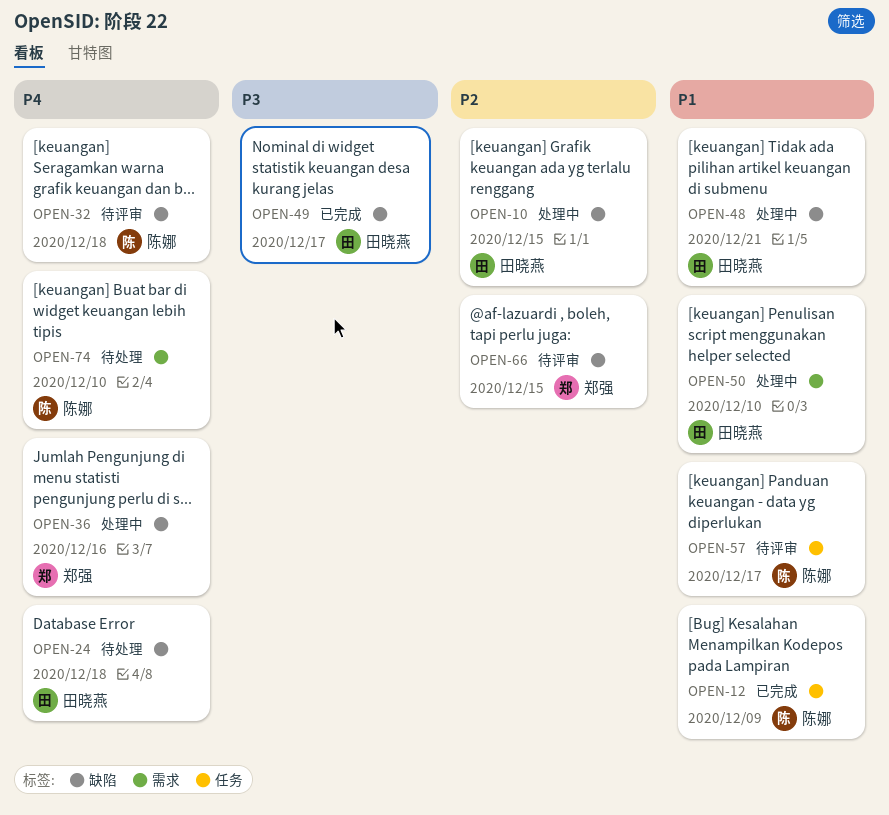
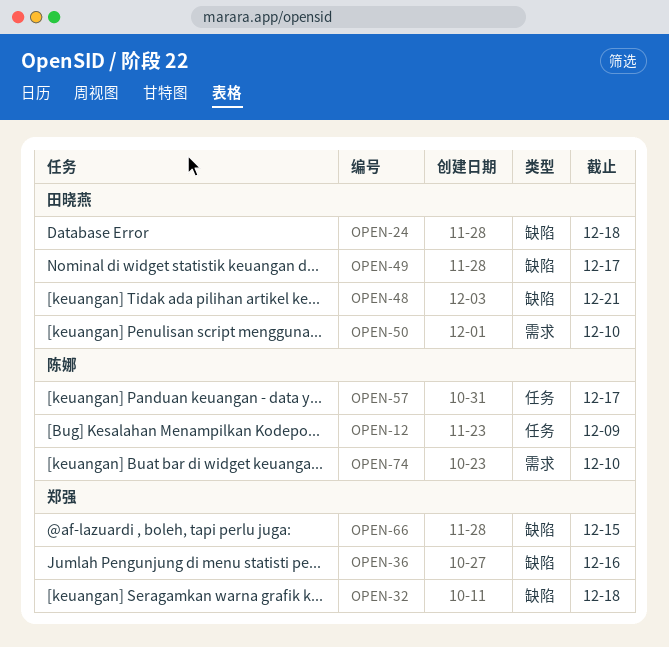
OPEN-10: present -> none
OPEN-32, owner: 陈娜 -> 郑强

